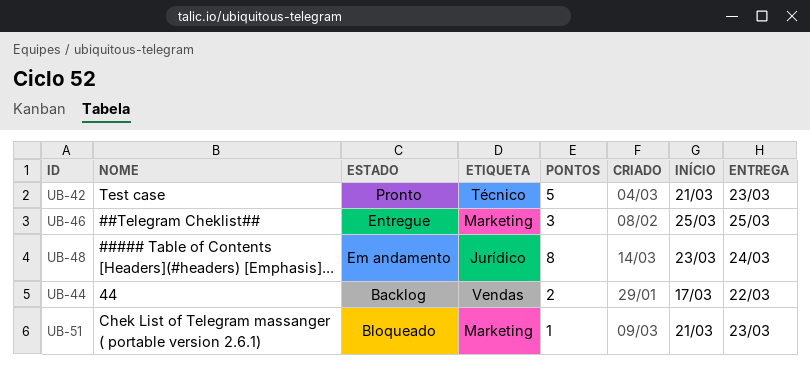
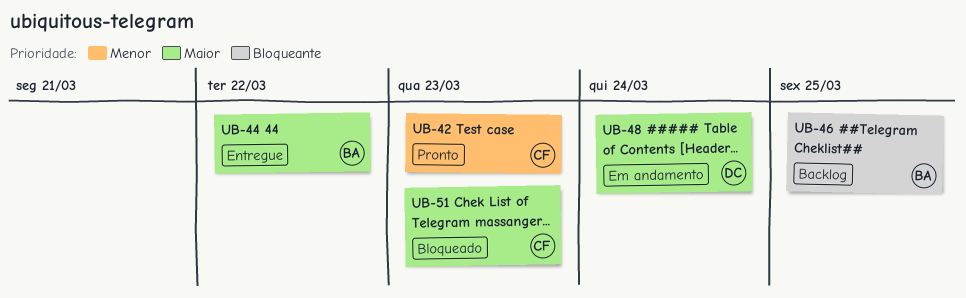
UB-44, status: Backlog -> Entregue
UB-46, status: Entregue -> Backlog

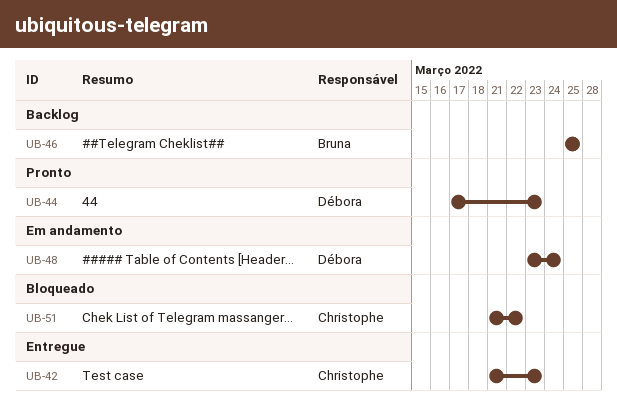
UB-42, status: Pronto -> Entregue
UB-44, status: Entregue -> Pronto
UB-44, owner: Bruna -> Débora
UB-44, due: Mar 22 -> Mar 23
UB-51, due: Mar 23 -> Mar 22

